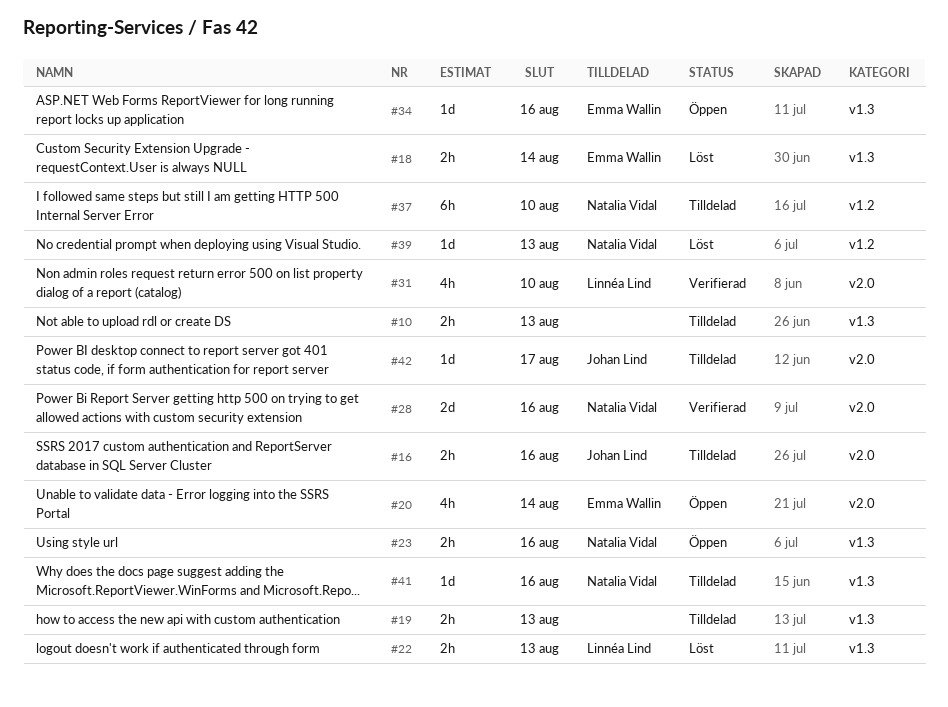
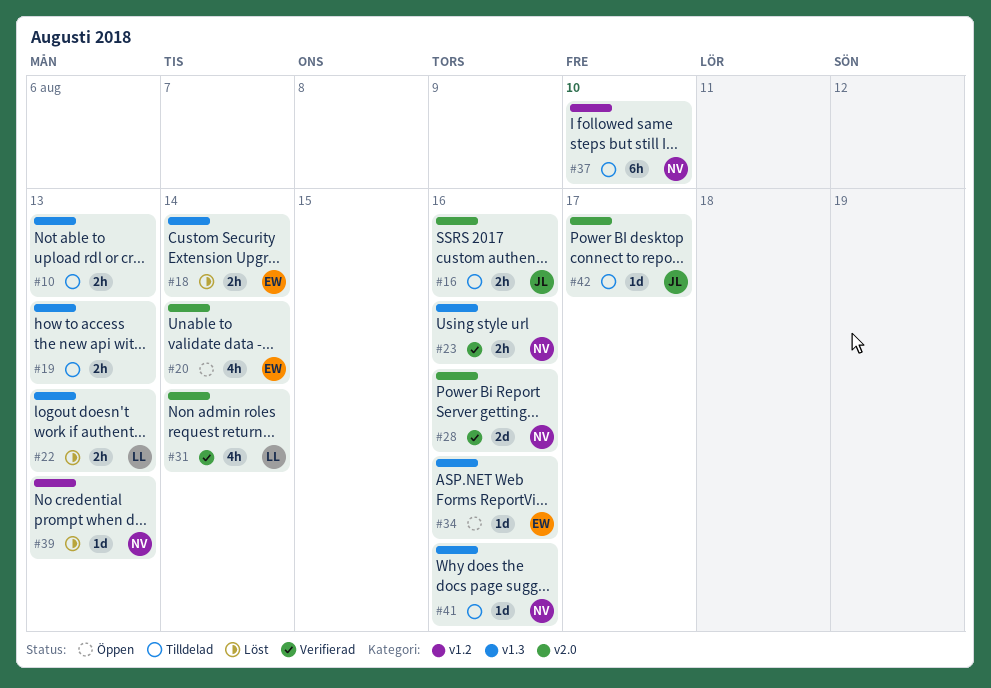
#23, status: Öppen -> Verifierad
#31, due: Aug 10 -> Aug 14

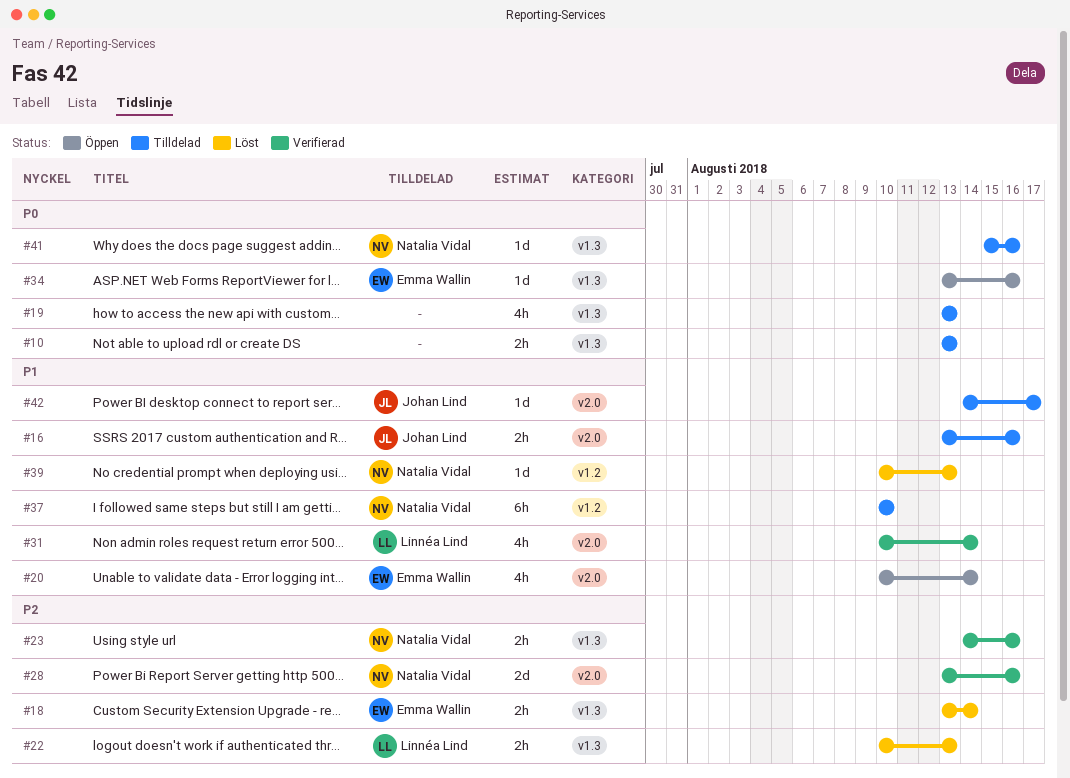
#19, estimate: 2h -> 4h

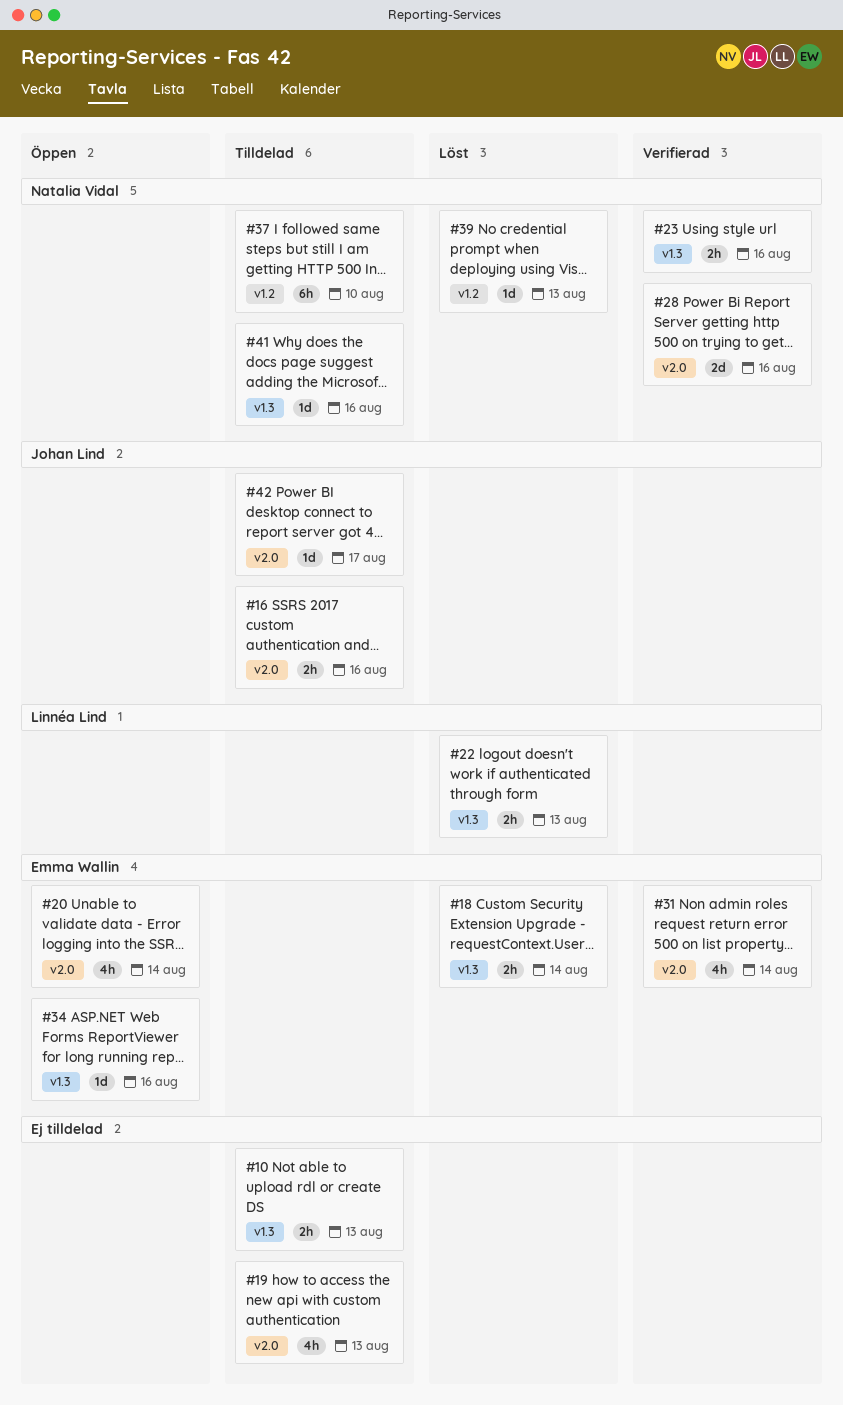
#19, label: v1.3 -> v2.0
#31, owner: Linnéa Lind -> Emma Wallin

